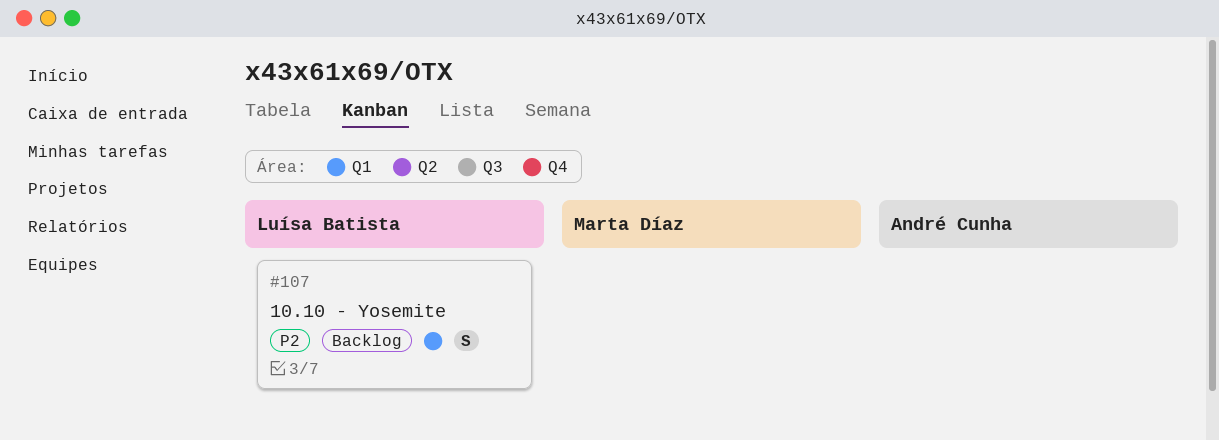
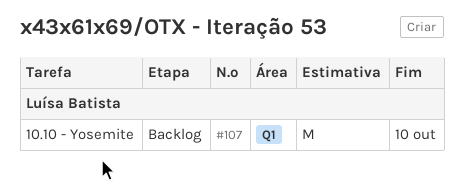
#107, estimate: S -> M

